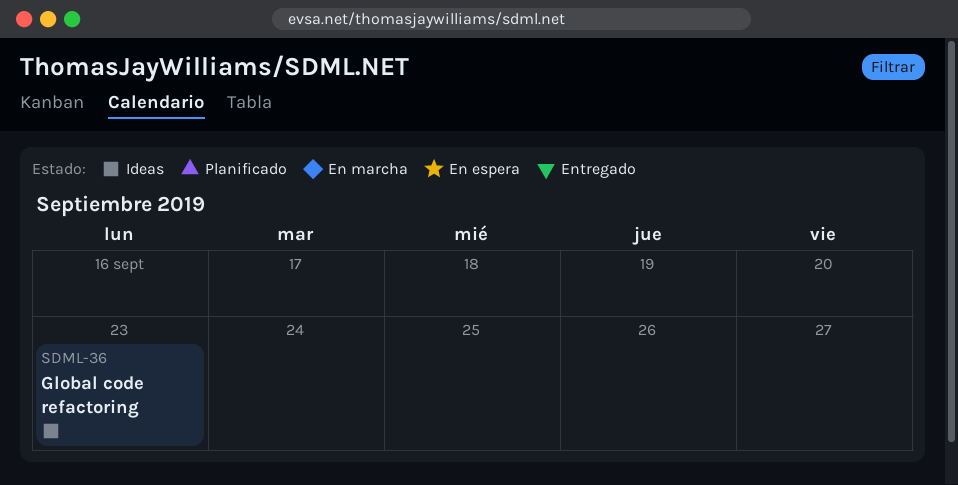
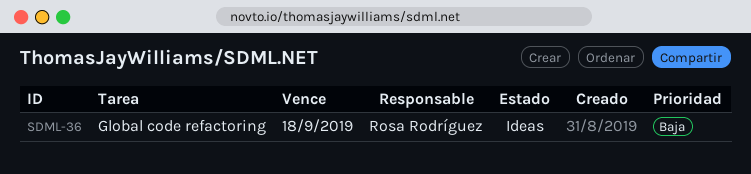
SDML-36, due: Sep 23 -> Sep 18

